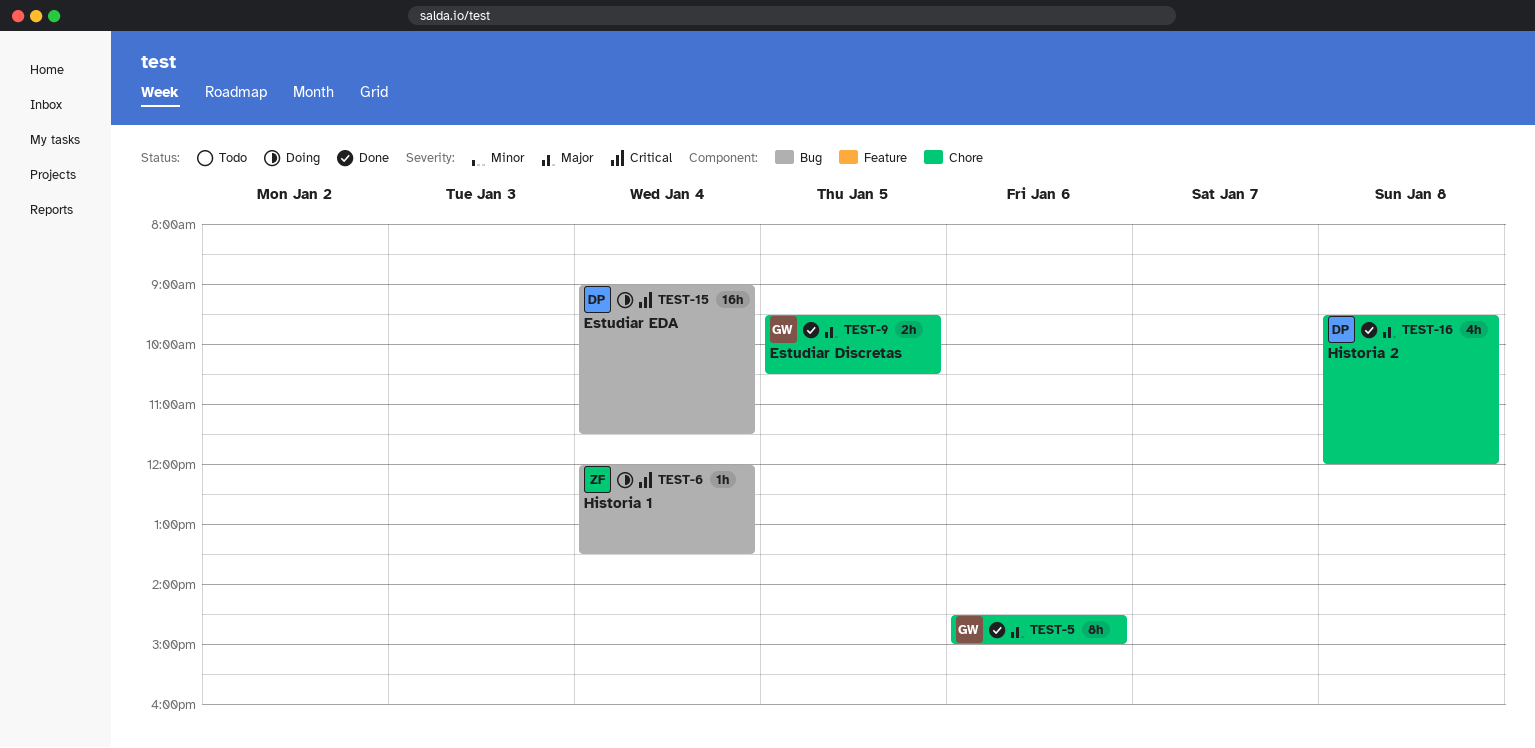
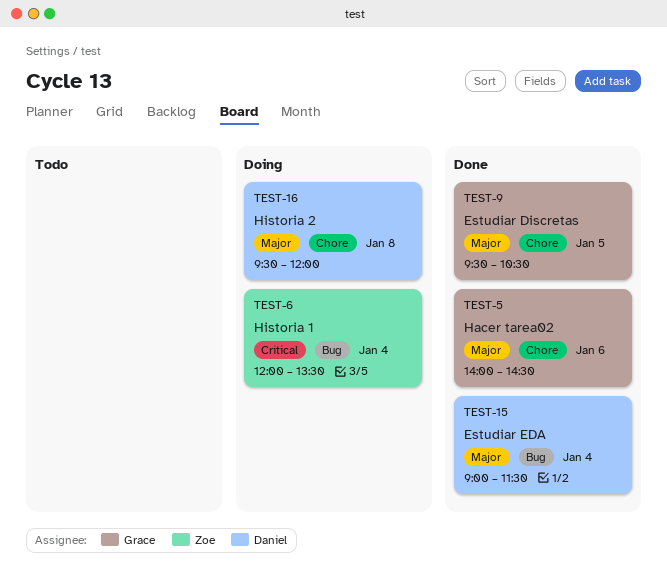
TEST-5, begins: 14:30 -> 14:00
TEST-5, ends: 15:00 -> 14:30
TEST-15, status: Doing -> Done
TEST-15, priority: Critical -> Major
TEST-16, status: Done -> Doing

